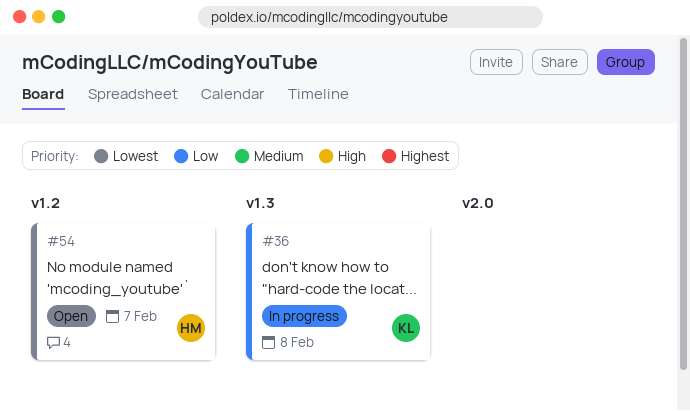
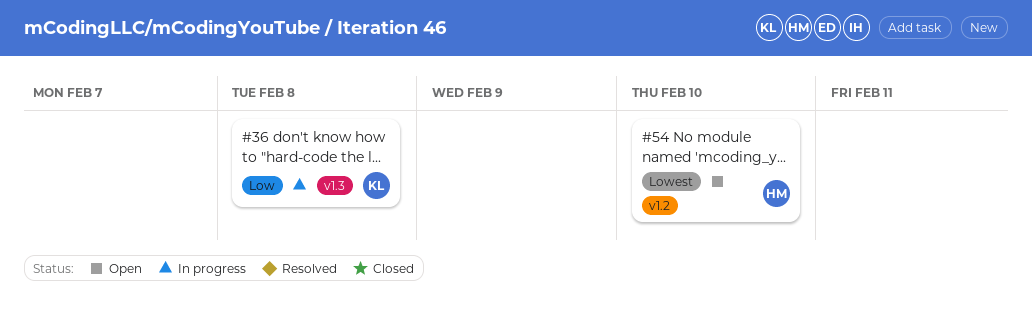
#54, due: Feb 7 -> Feb 10

